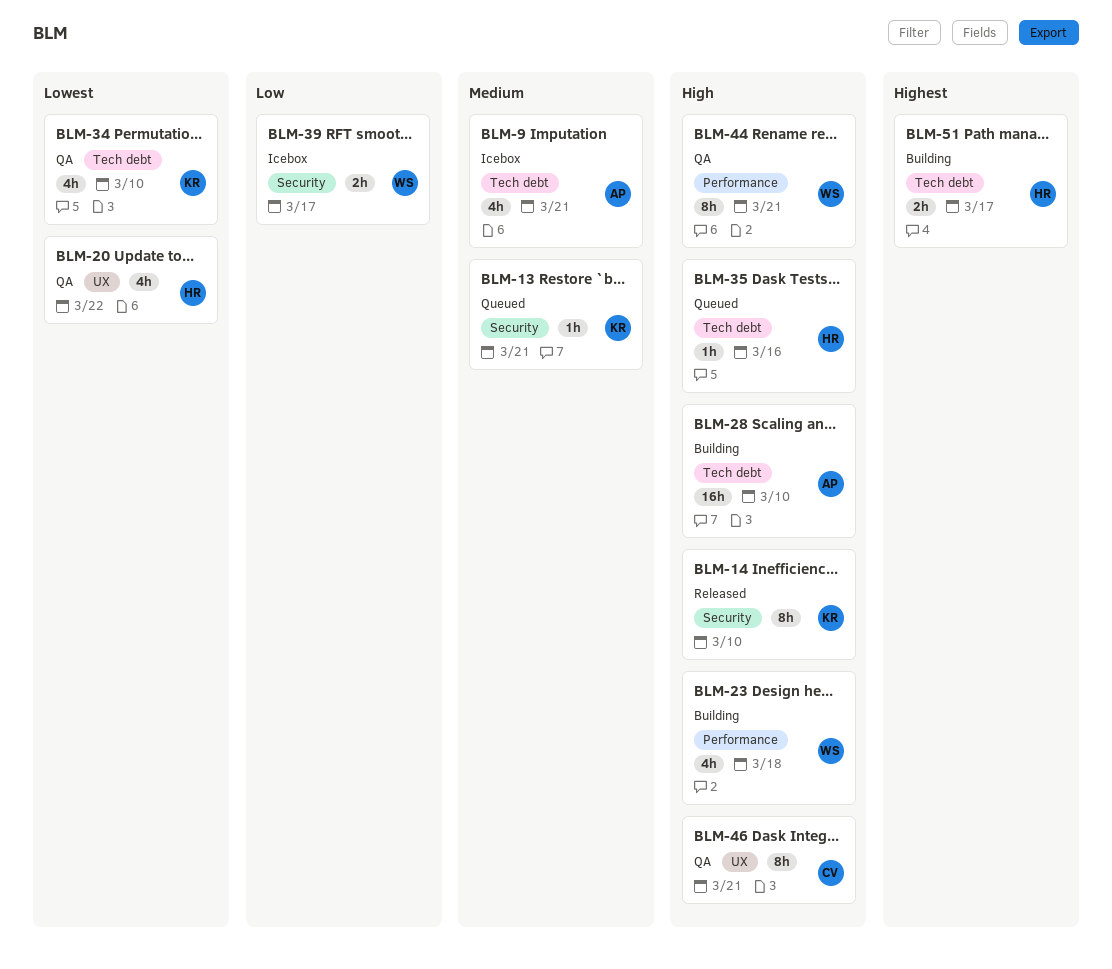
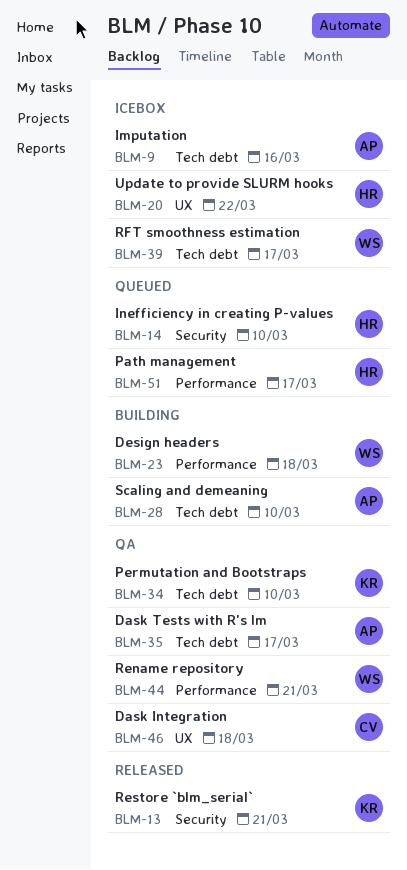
BLM-9, due: Mar 21 -> Mar 16
BLM-13, status: Queued -> Released
BLM-14, status: Released -> Queued
BLM-14, owner: KR -> HR
BLM-20, status: QA -> Icebox
BLM-35, status: Queued -> QA
BLM-35, owner: HR -> AP
BLM-35, due: Mar 16 -> Mar 17
BLM-39, label: Security -> Tech debt
BLM-46, due: Mar 21 -> Mar 18
BLM-51, status: Building -> Queued
BLM-51, label: Tech debt -> Performance

